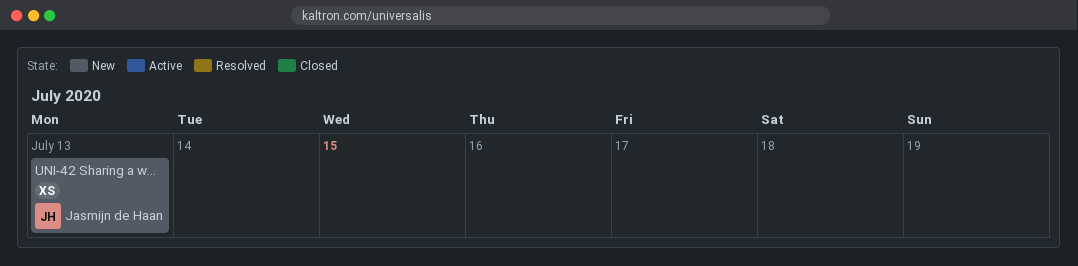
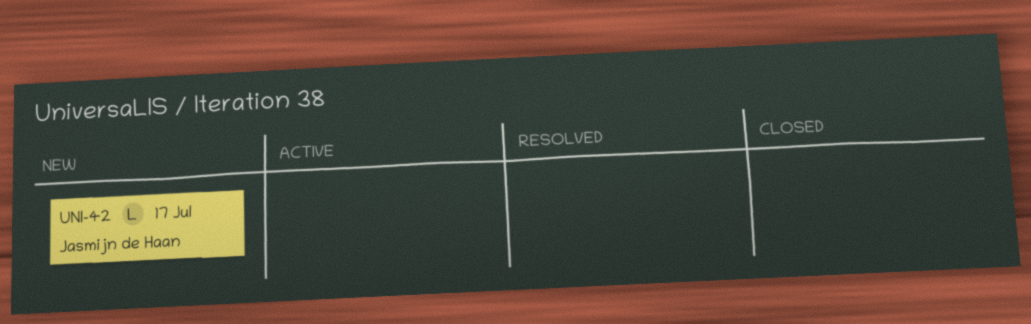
UNI-42, estimate: XS -> L
UNI-42, day: Jul 13 -> Jul 17

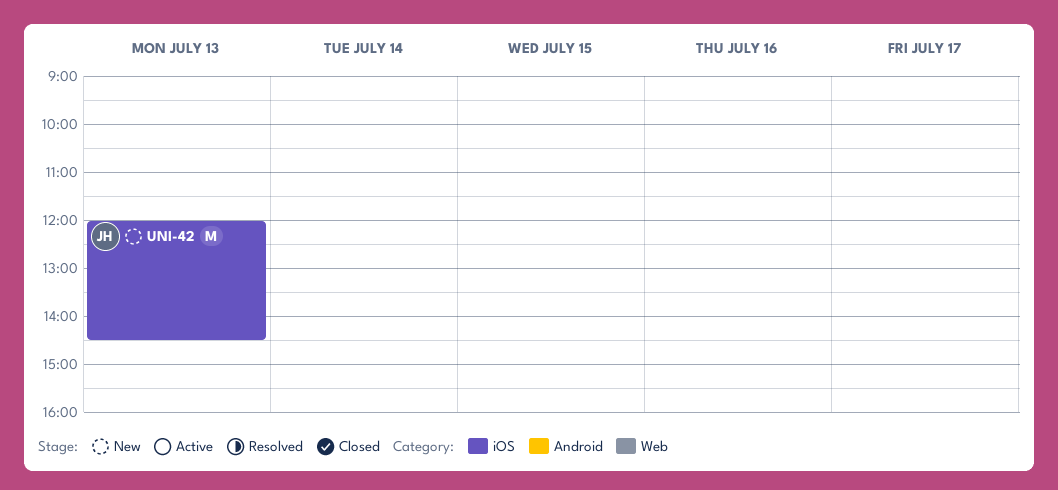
UNI-42, estimate: L -> M
UNI-42, day: Jul 17 -> Jul 13

